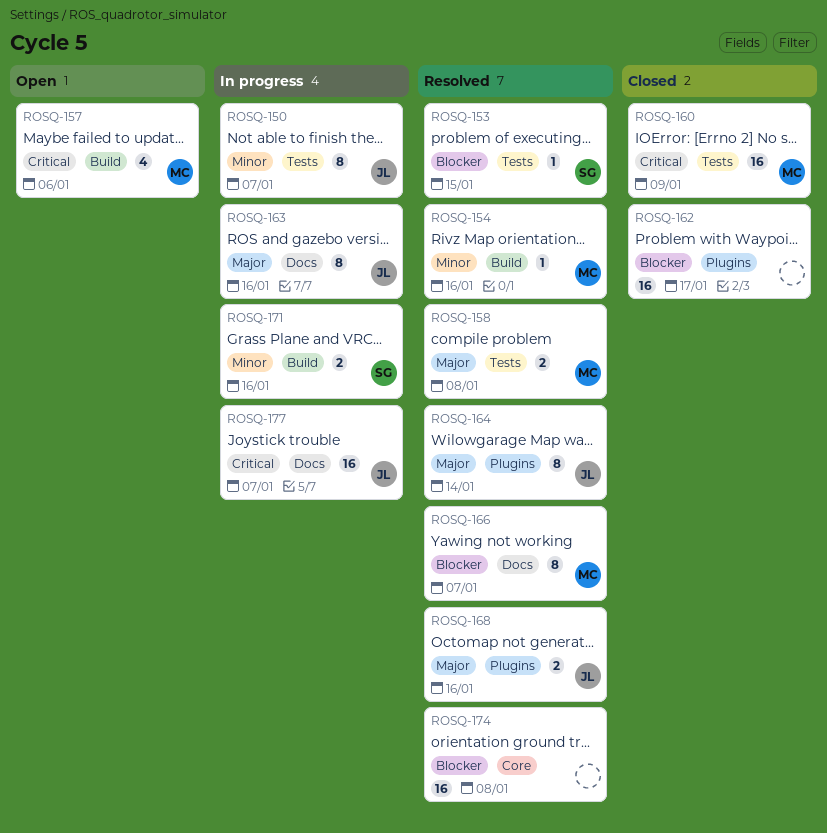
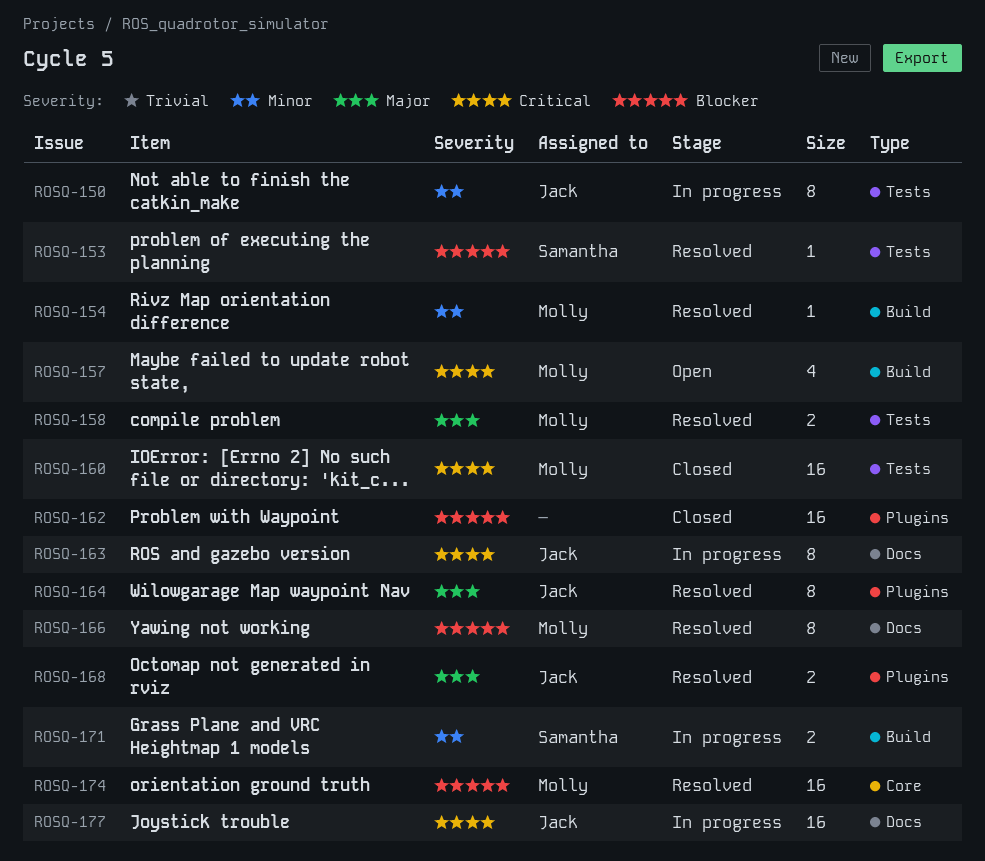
ROSQ-163, priority: Major -> Critical
ROSQ-174, owner: none -> Molly

